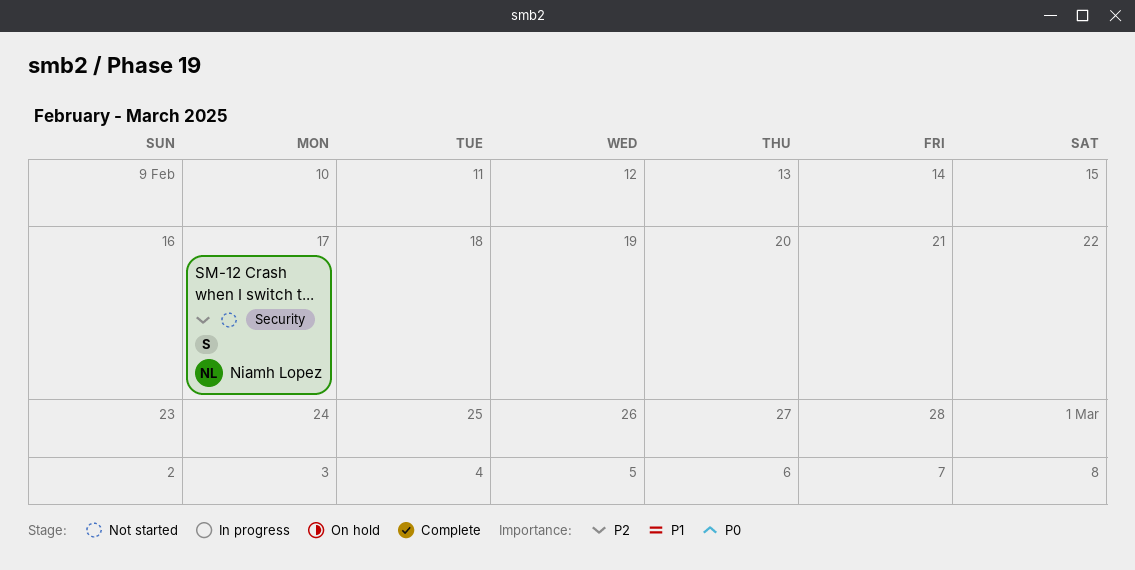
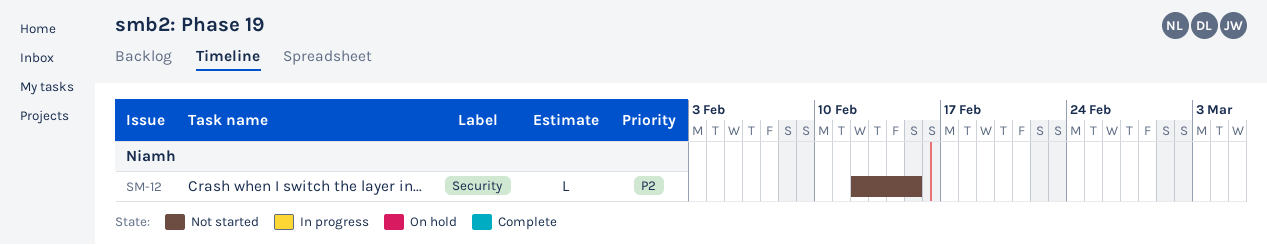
SM-12, estimate: S -> L
SM-12, due: Feb 17 -> Feb 15

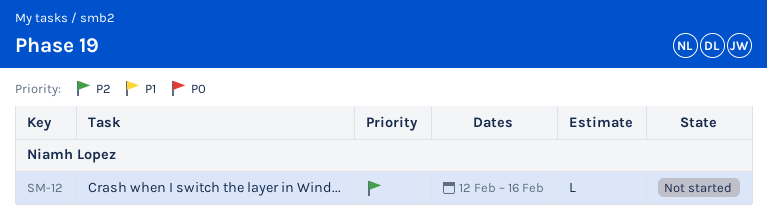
SM-12, due: Feb 15 -> Feb 16

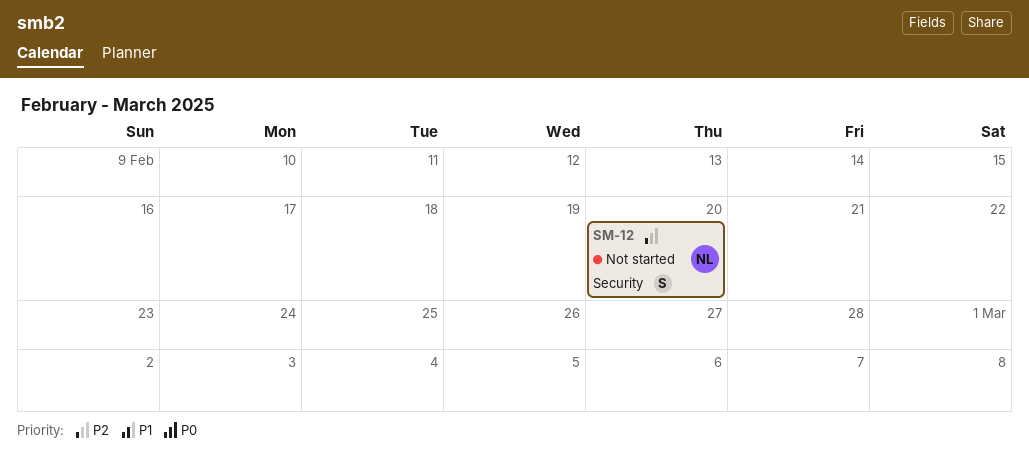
SM-12, estimate: L -> S
SM-12, due: Feb 16 -> Feb 20

